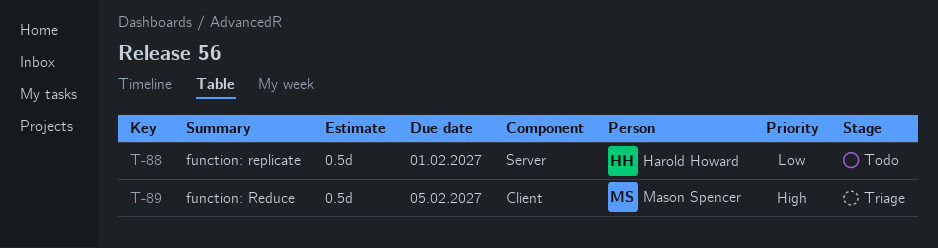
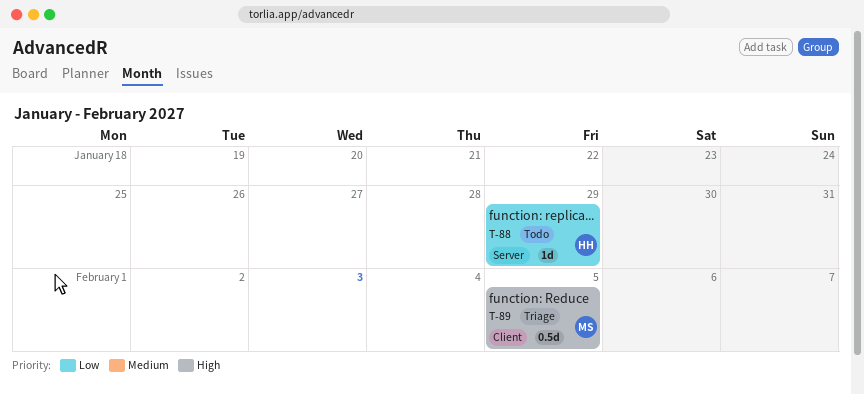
T-88, estimate: 0.5d -> 1d
T-88, due: Feb 1 -> Jan 29

